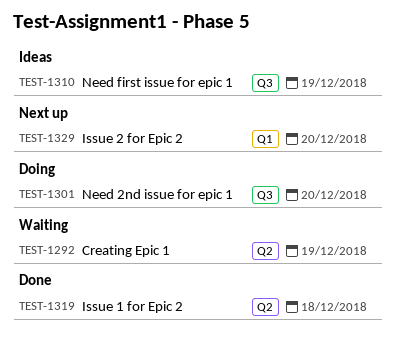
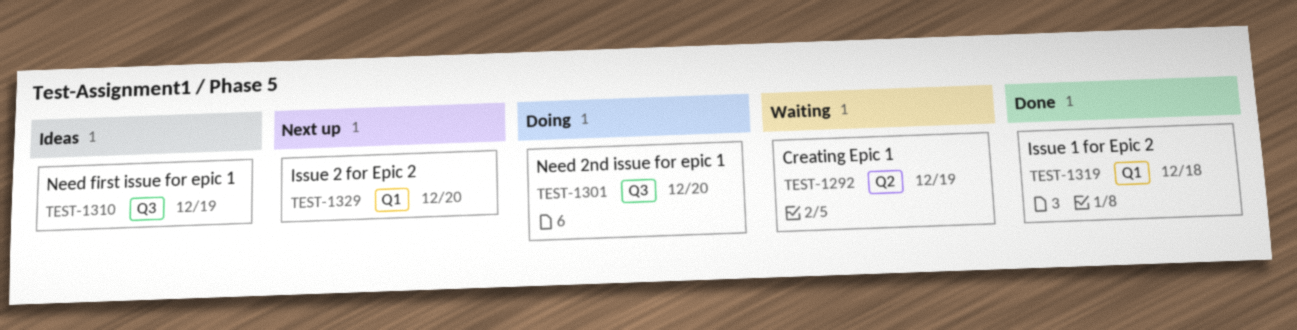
TEST-1319, label: Q2 -> Q1

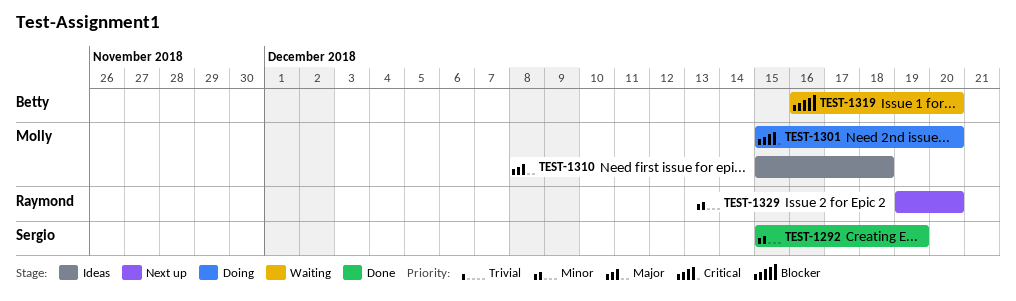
TEST-1292, status: Waiting -> Done
TEST-1310, due: Dec 19 -> Dec 18
TEST-1319, status: Done -> Waiting
TEST-1319, due: Dec 18 -> Dec 20

